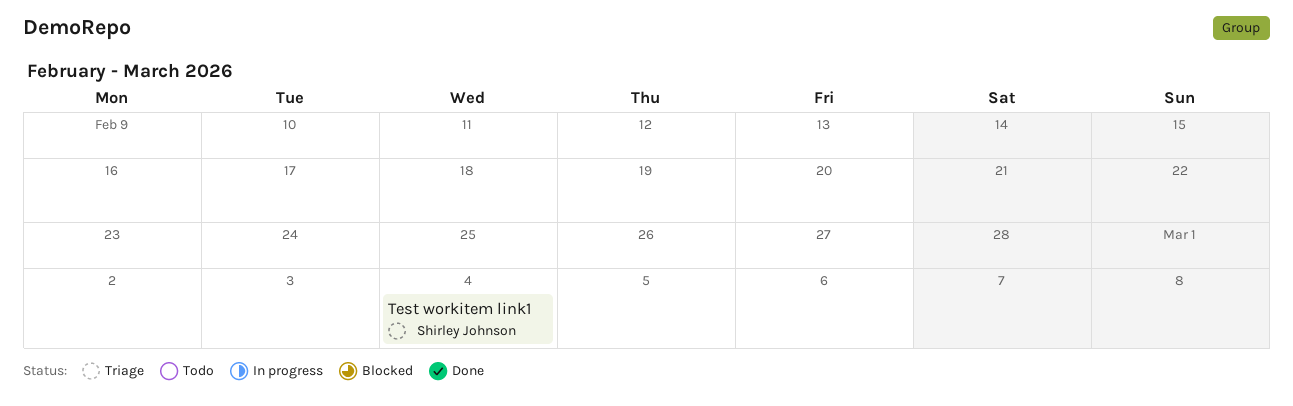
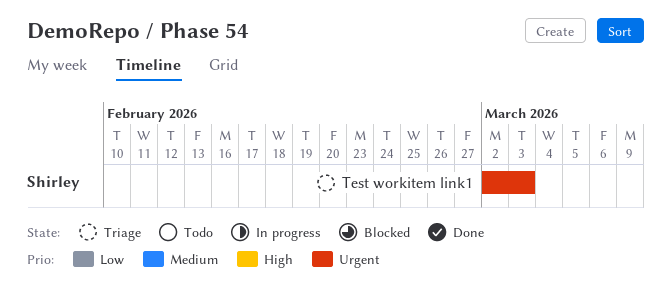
Test workitem link1, due: Mar 4 -> Mar 3

